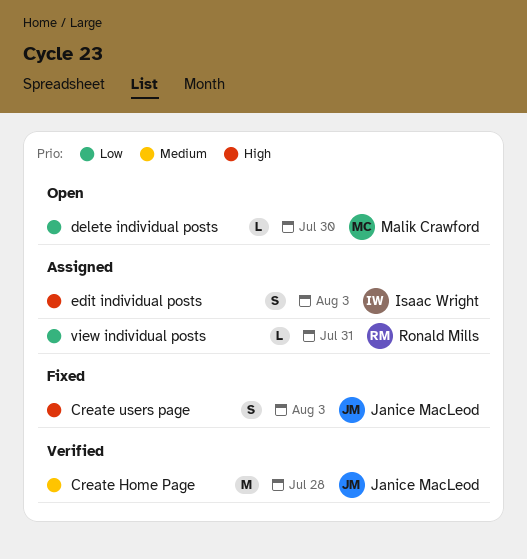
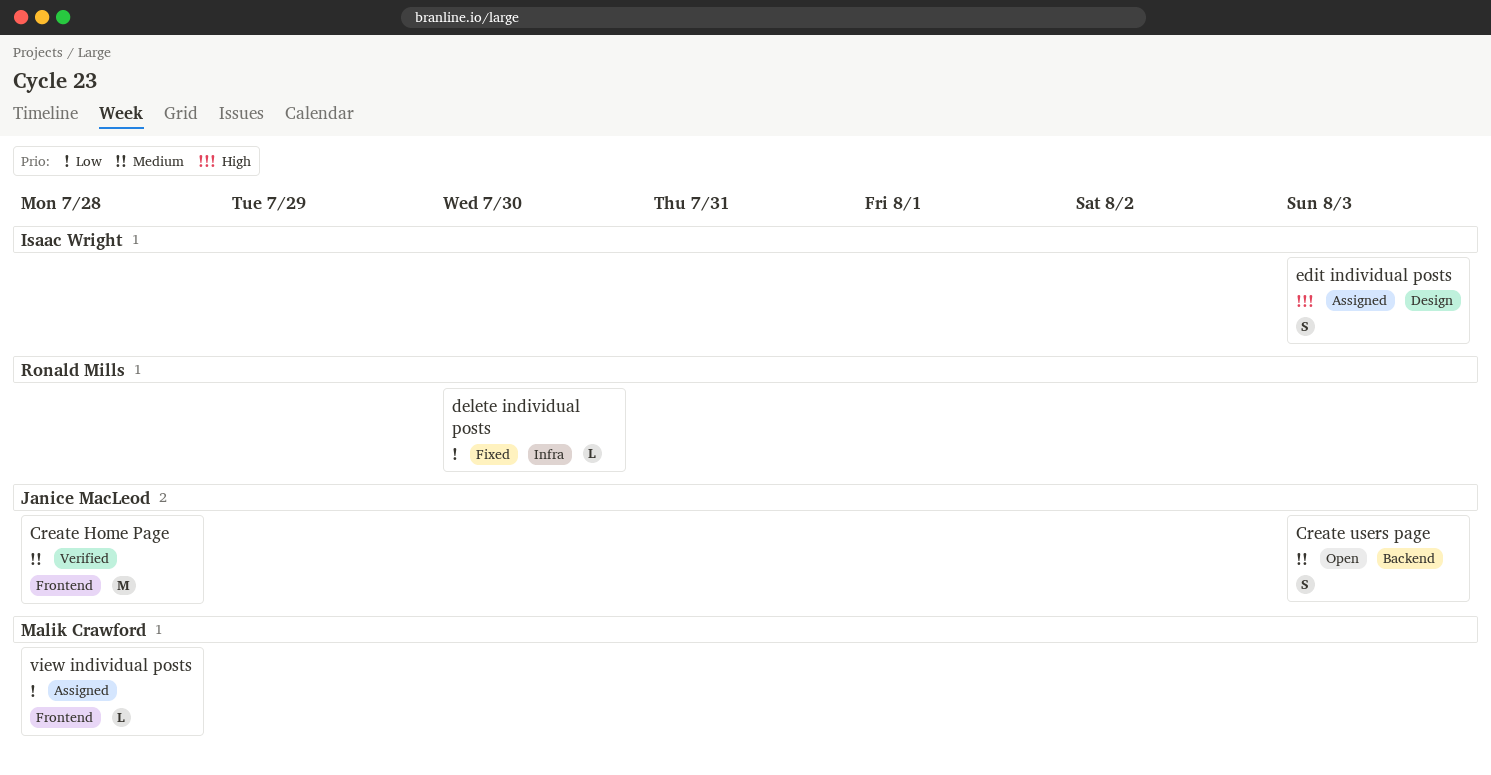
Create users page, status: Fixed -> Open
Create users page, priority: High -> Medium
delete individual posts, status: Open -> Fixed
delete individual posts, owner: Malik Crawford -> Ronald Mills
view individual posts, owner: Ronald Mills -> Malik Crawford
view individual posts, due: Jul 31 -> Jul 28

